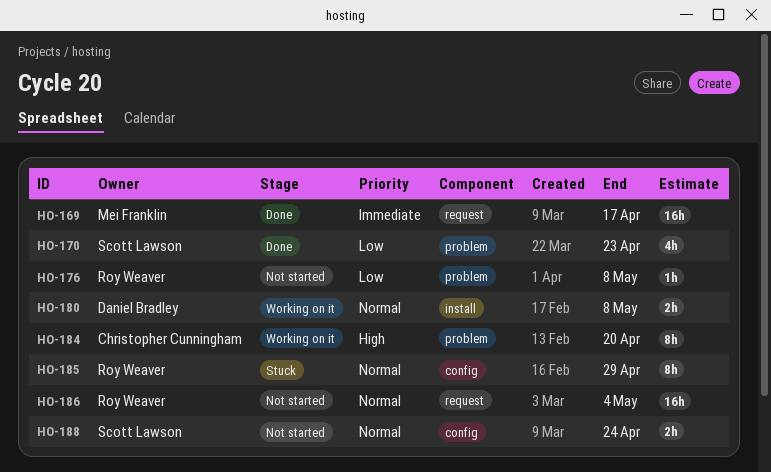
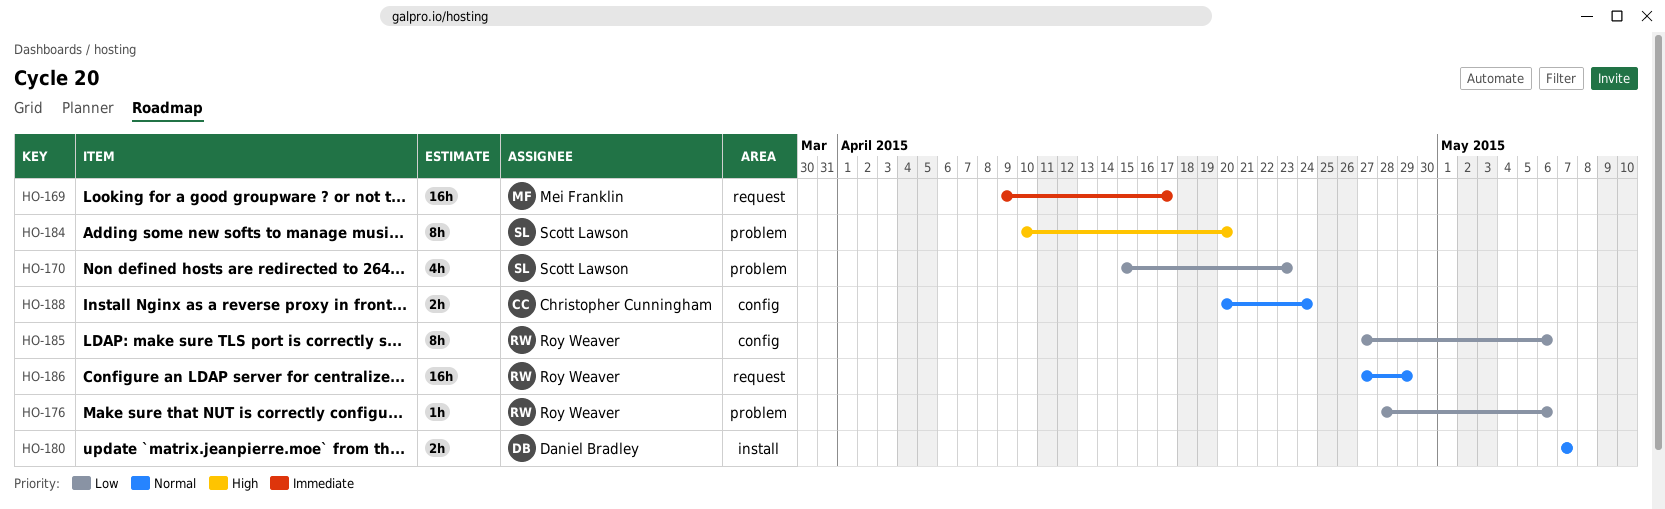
HO-176, due: May 8 -> May 6
HO-180, due: May 8 -> May 7
HO-184, owner: Christopher Cunningham -> Scott Lawson
HO-185, priority: Normal -> Low
HO-185, due: Apr 29 -> May 6
HO-186, due: May 4 -> Apr 29
HO-188, owner: Scott Lawson -> Christopher Cunningham

